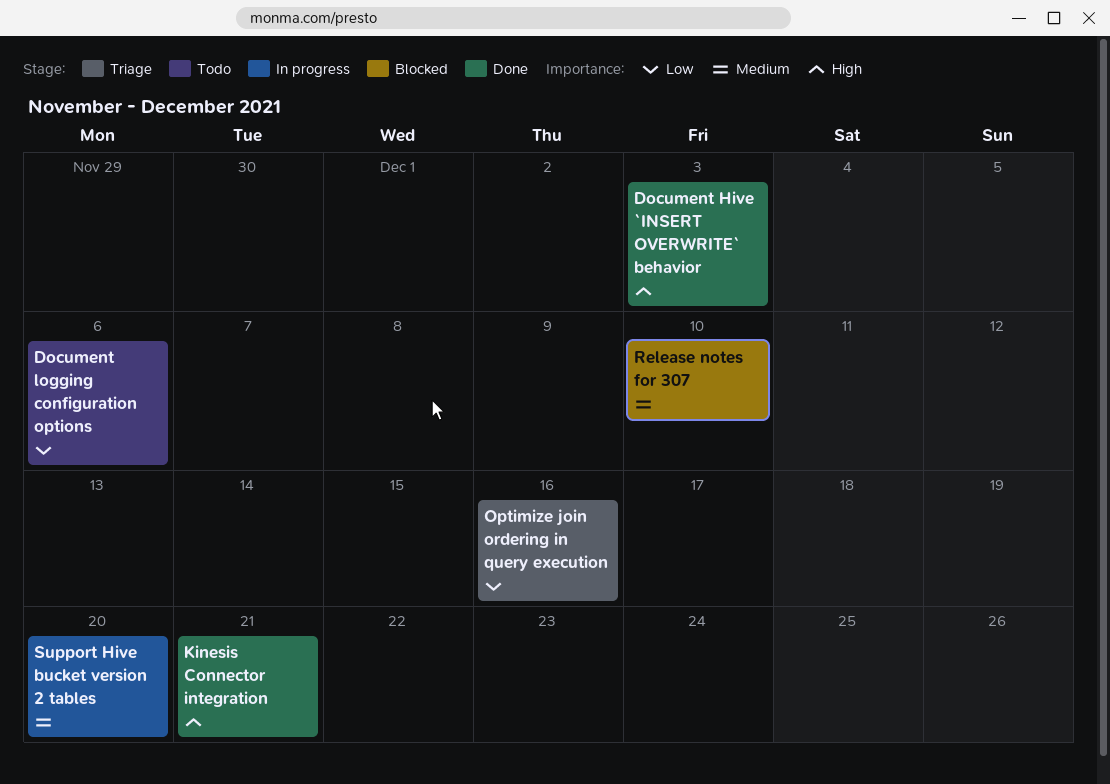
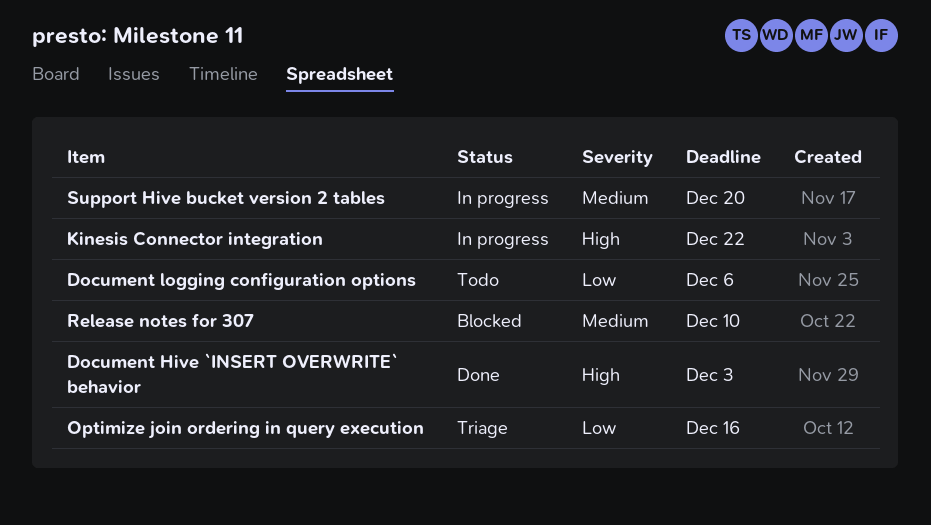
Kinesis Connector integration, status: Done -> In progress
Kinesis Connector integration, due: Dec 21 -> Dec 22

